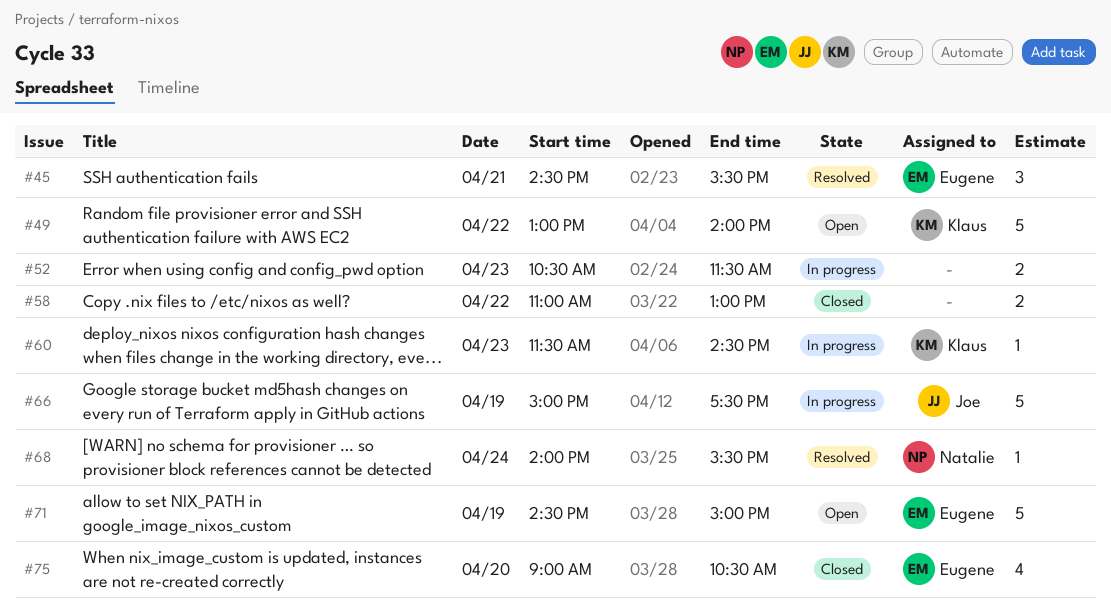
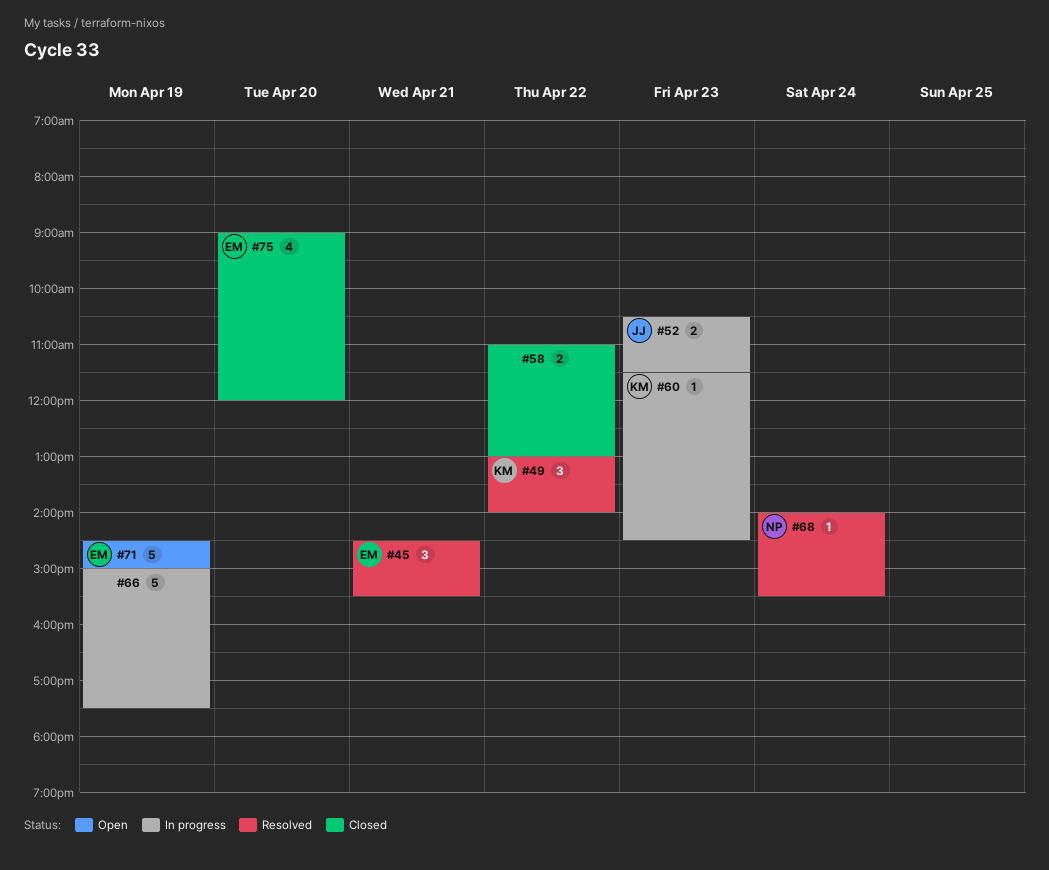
#49, status: Open -> Resolved
#49, estimate: 5 -> 3
#52, owner: none -> Joe
#66, owner: Joe -> none
#75, ends: 10:30 -> 12:00

